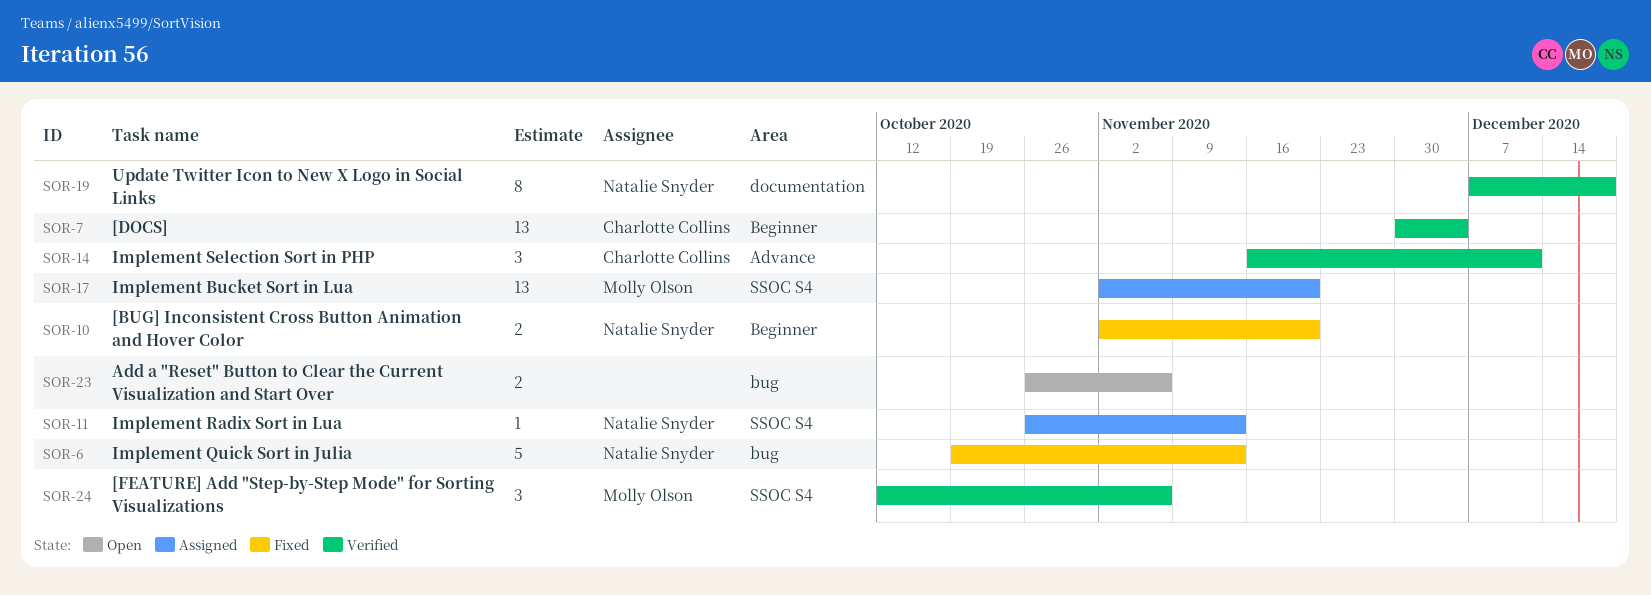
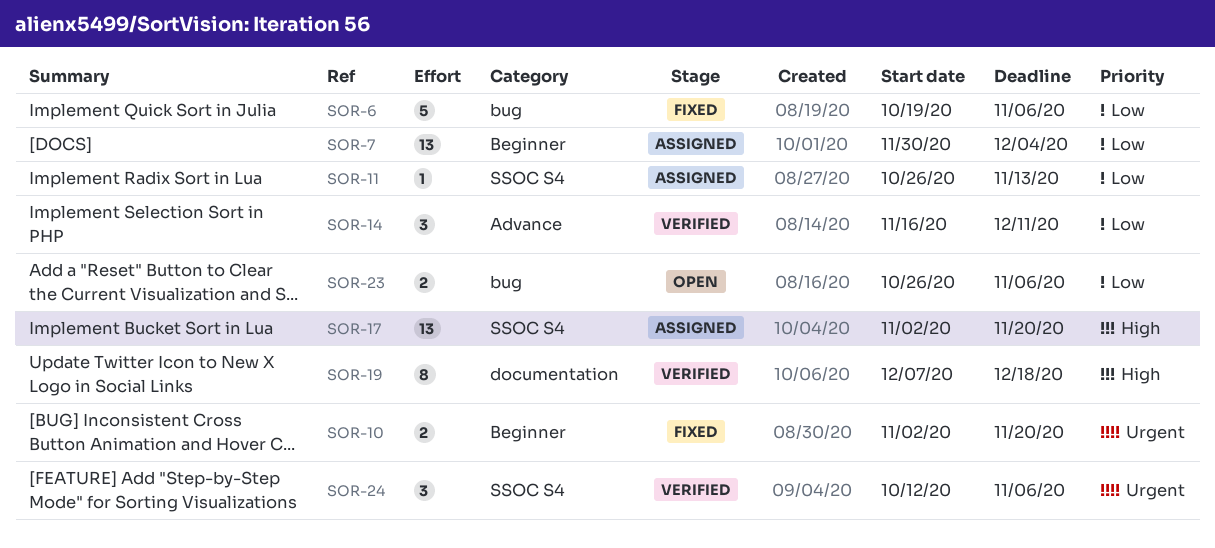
SOR-6, due: Nov 13 -> Nov 6
SOR-7, status: Verified -> Assigned

